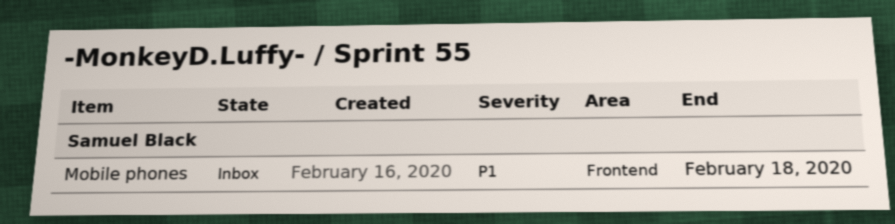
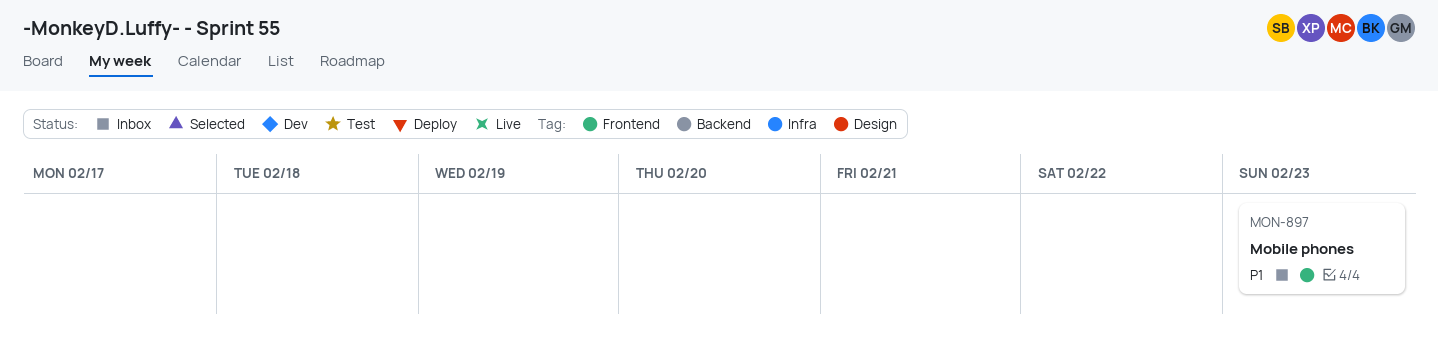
Mobile phones, due: Feb 18 -> Feb 23

